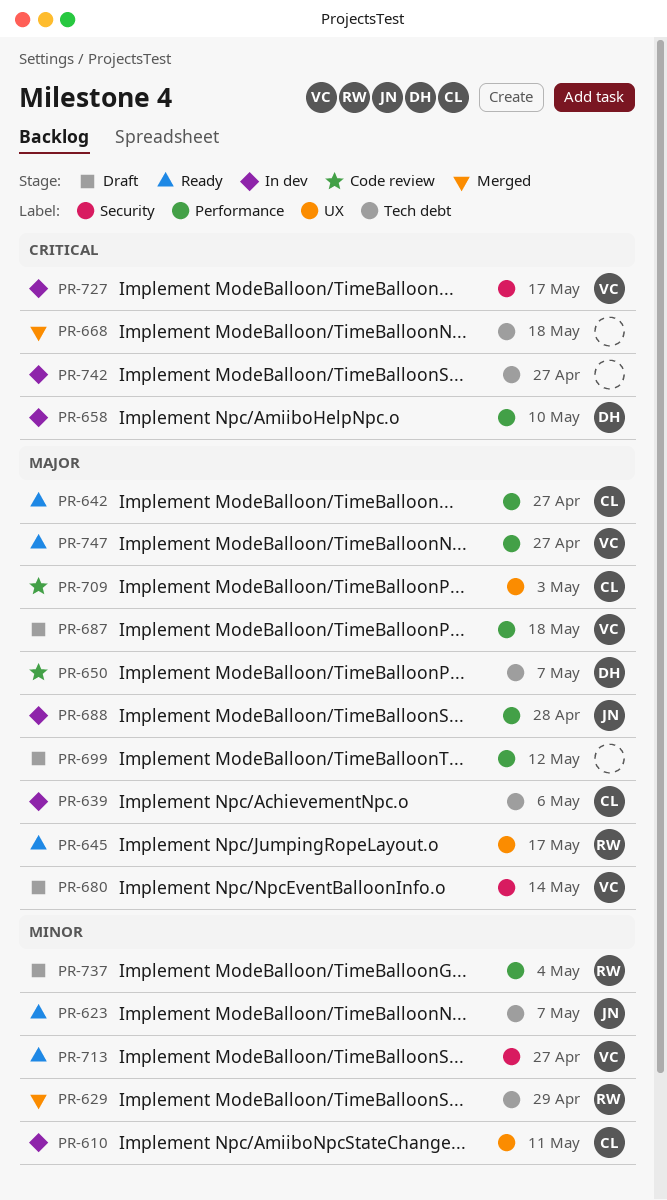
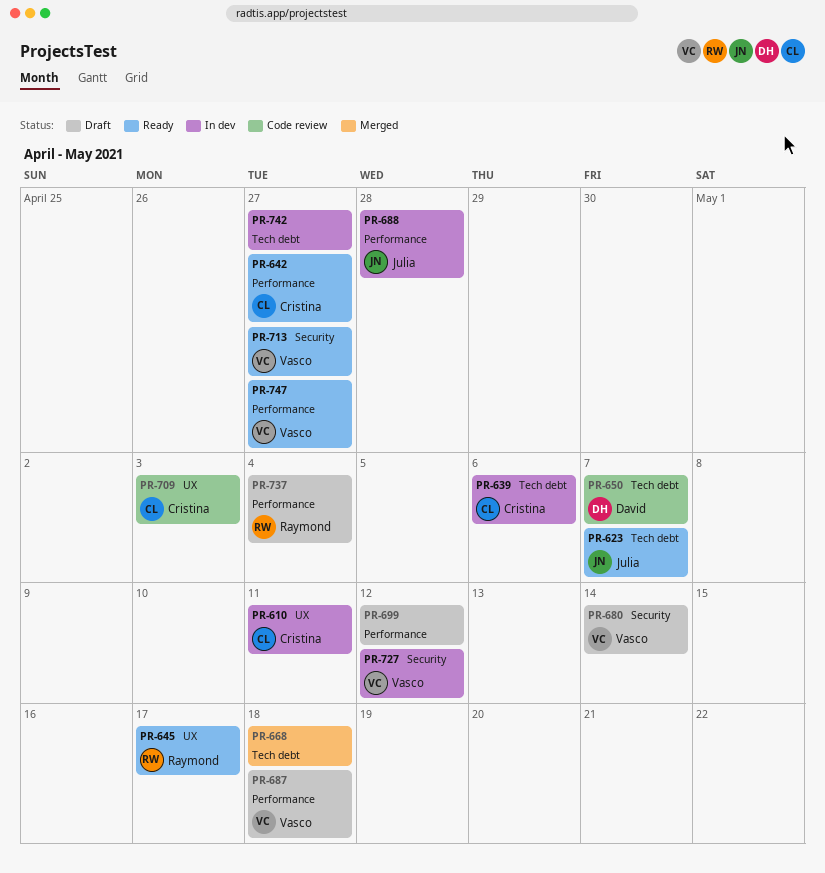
PR-629: present -> none
PR-658: present -> none
PR-727, due: May 17 -> May 12

